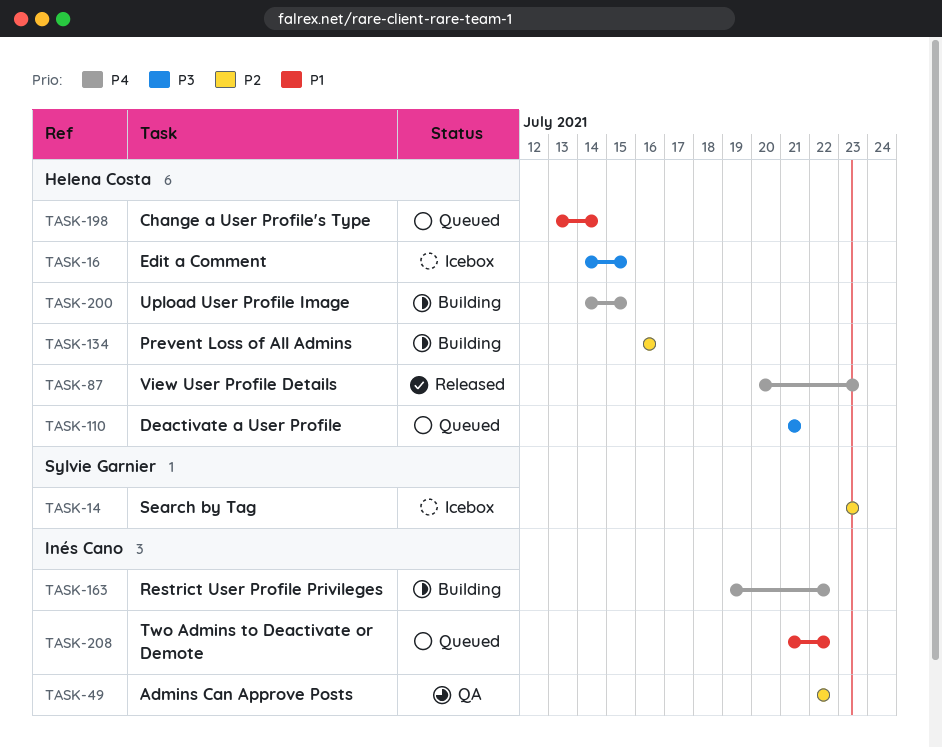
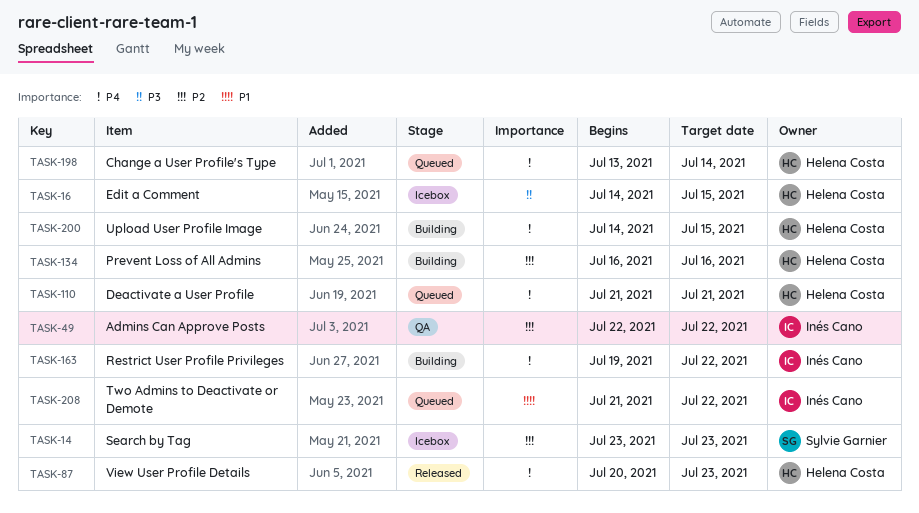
TASK-110, priority: P3 -> P4
TASK-198, priority: P1 -> P4

